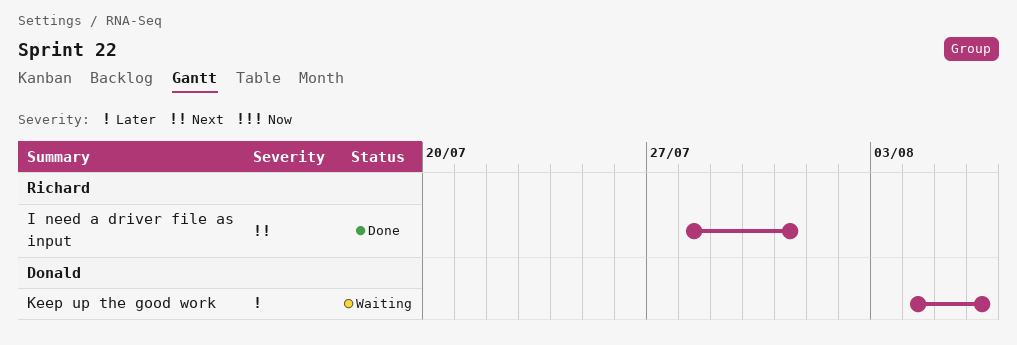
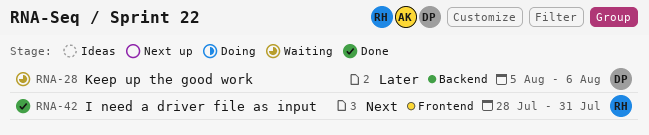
Keep up the good work, start: Aug 4 -> Aug 5

